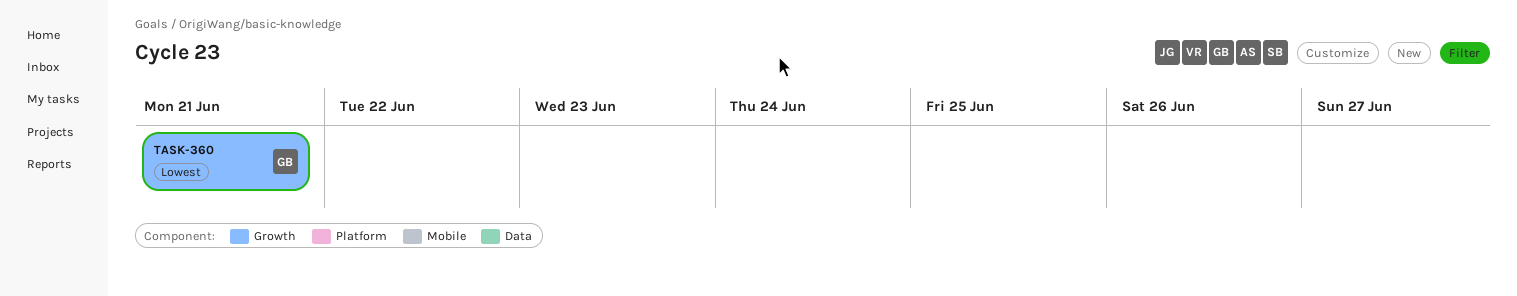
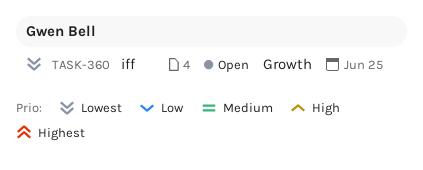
TASK-360, due: Jun 21 -> Jun 25

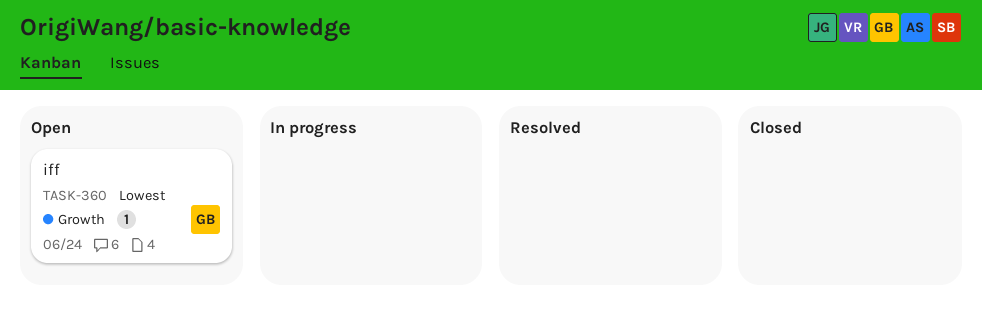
TASK-360, due: Jun 25 -> Jun 24

